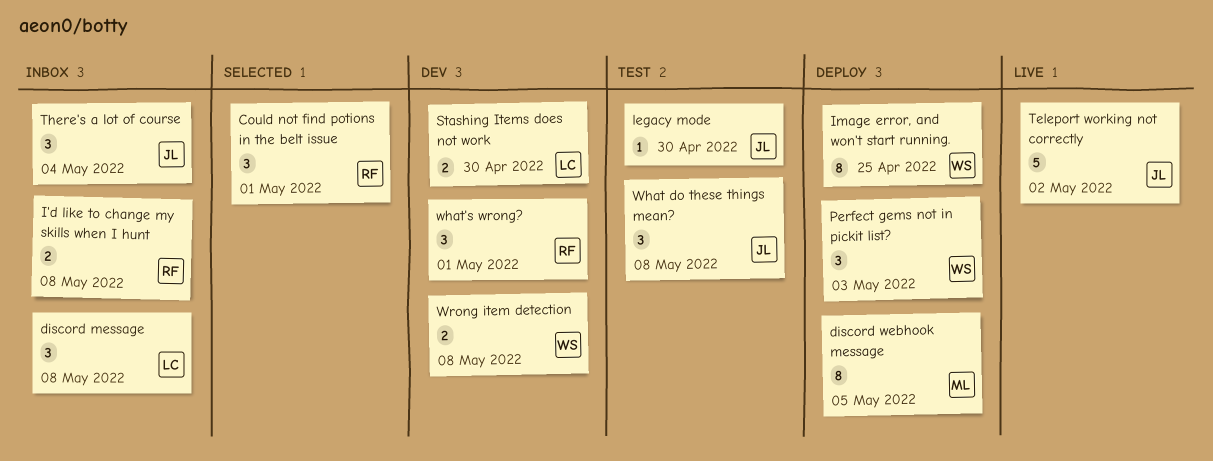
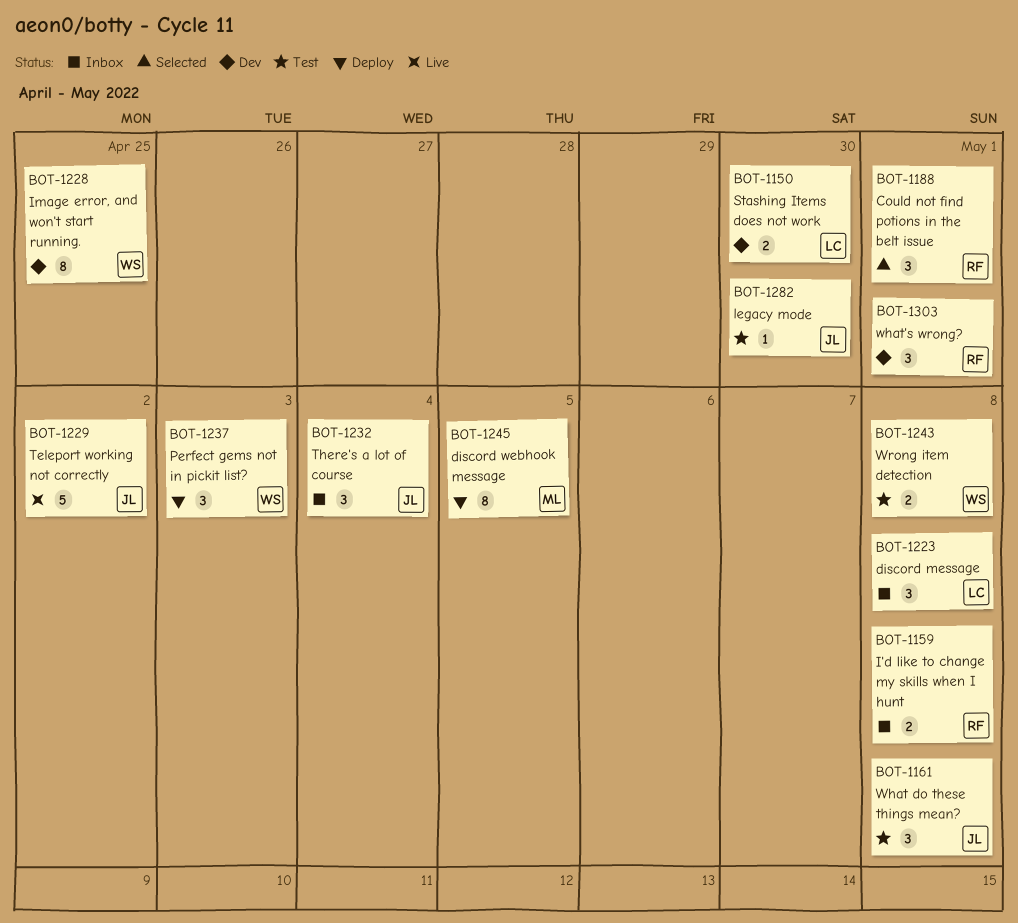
Image error, and won't start running., status: Deploy -> Dev
Wrong item detection, status: Dev -> Test

